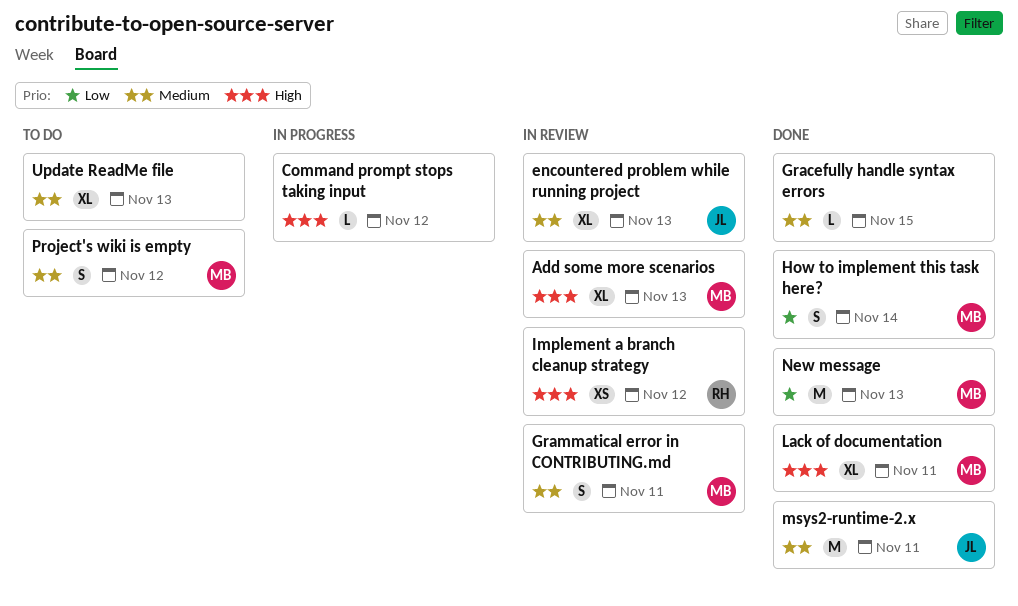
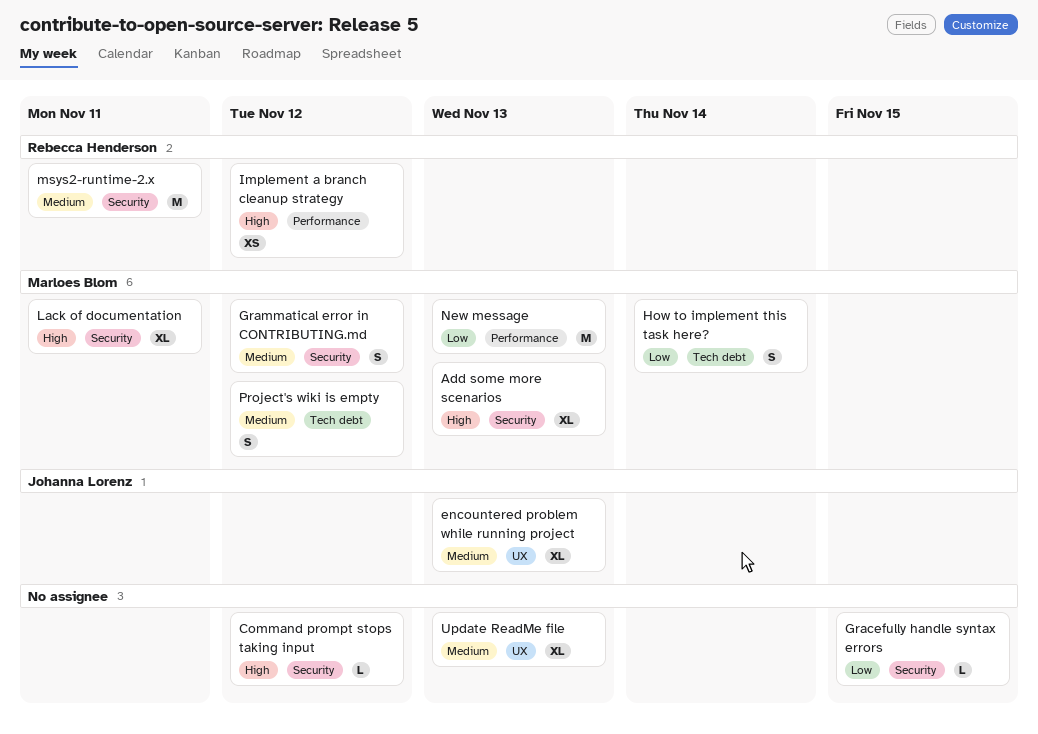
Gracefully handle syntax errors, priority: Medium -> Low
Grammatical error in CONTRIBUTING.md, due: Nov 11 -> Nov 12
msys2-runtime-2.x, owner: Johanna Lorenz -> Rebecca Henderson

